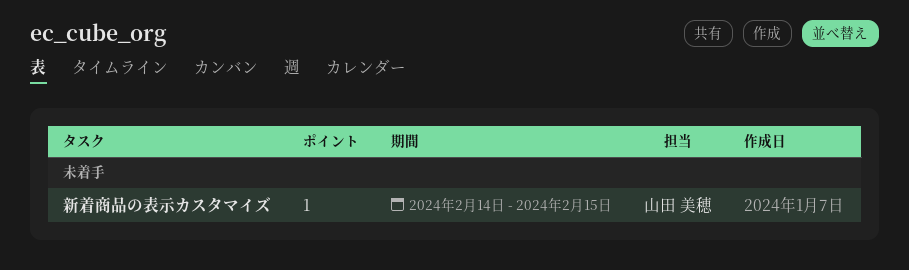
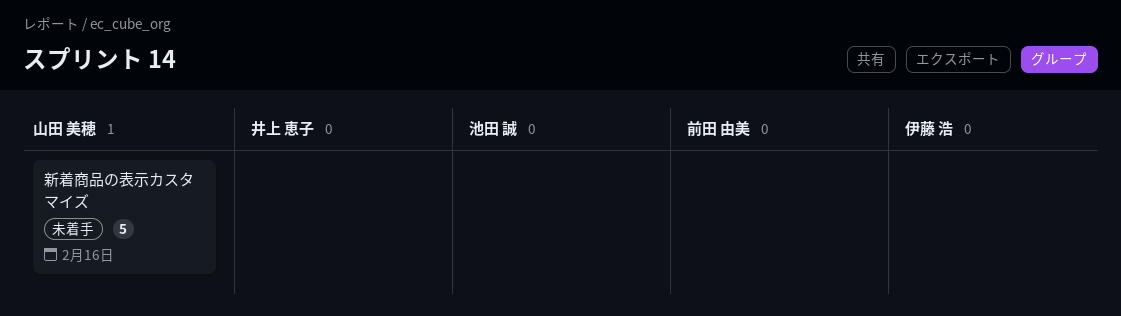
新着商品の表示カスタマイズ, estimate: 1 -> 5
新着商品の表示カスタマイズ, due: Feb 15 -> Feb 16

